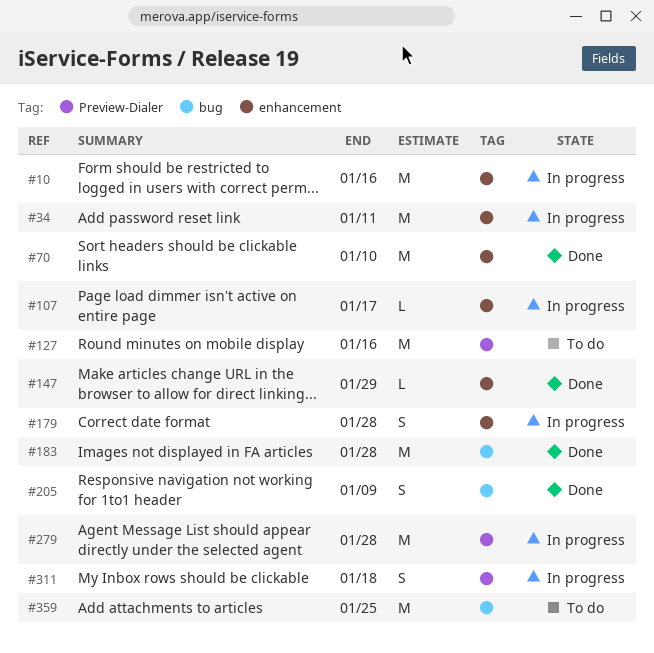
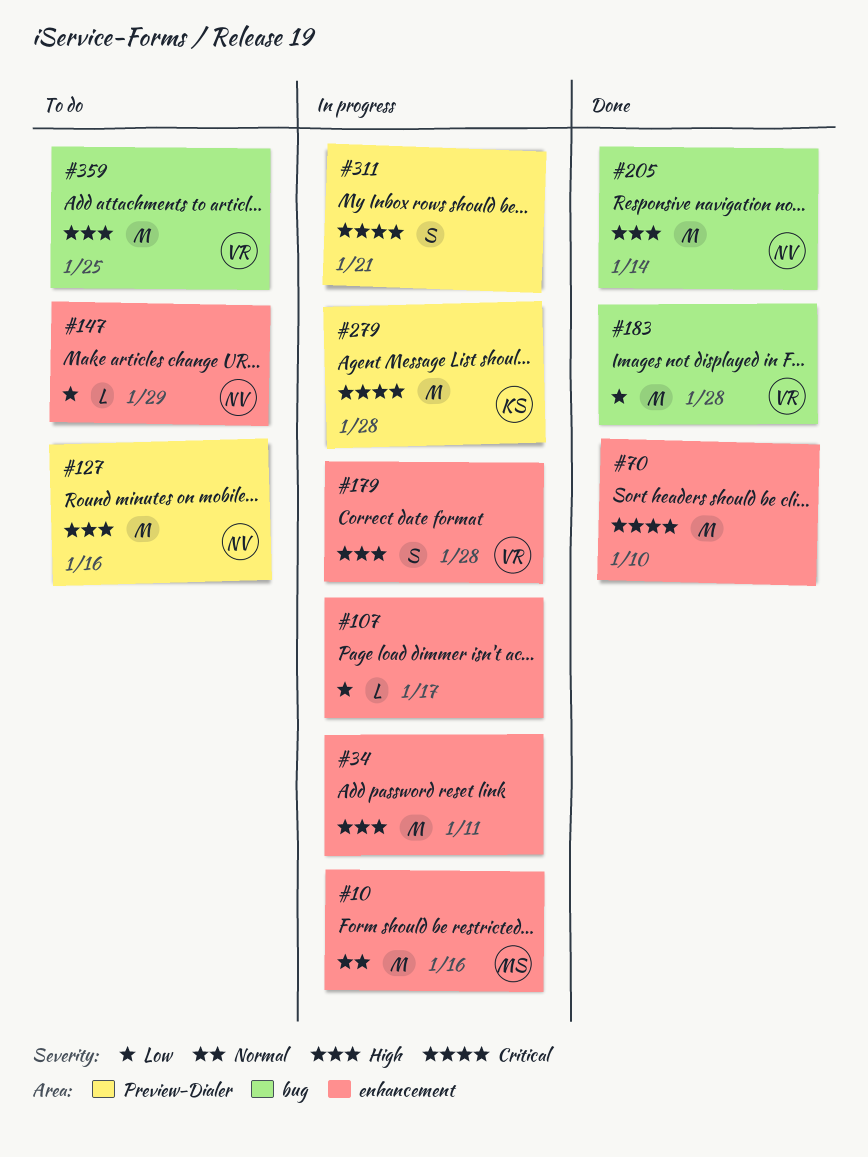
#147, status: Done -> To do
#205, estimate: S -> M
#205, due: Jan 9 -> Jan 14
#311, due: Jan 18 -> Jan 21

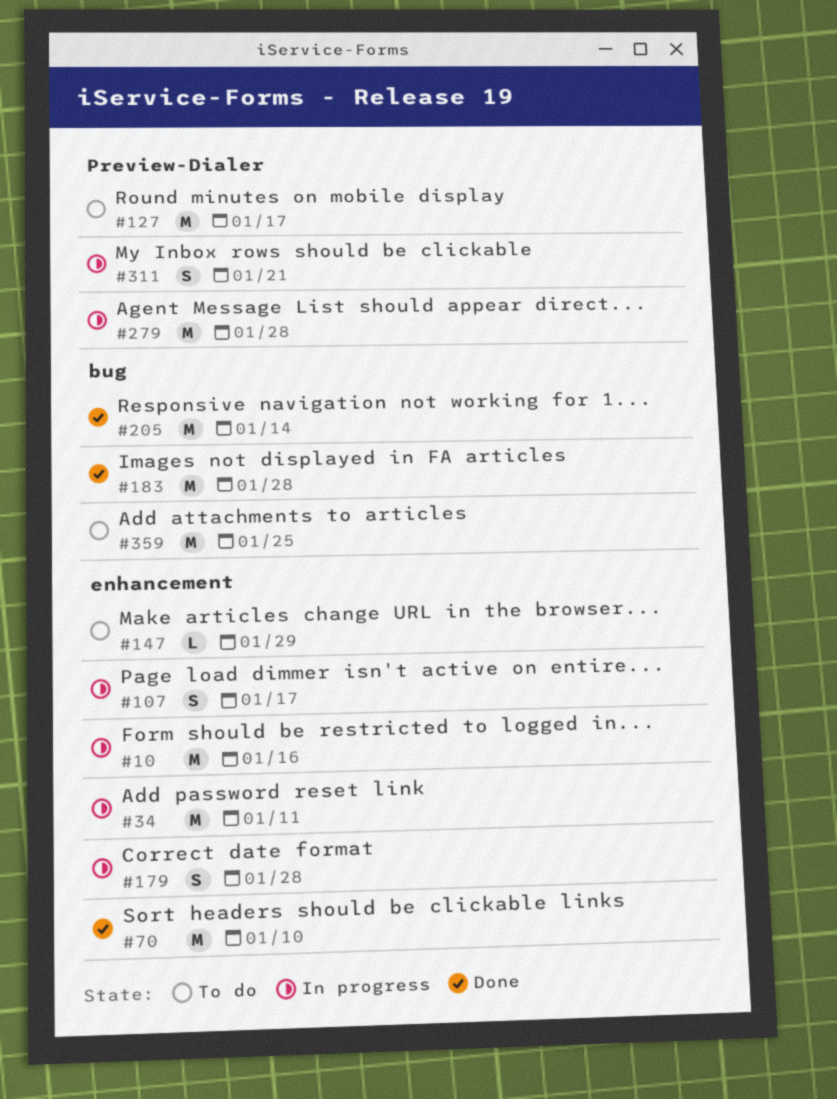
#107, estimate: L -> S
#127, due: Jan 16 -> Jan 17

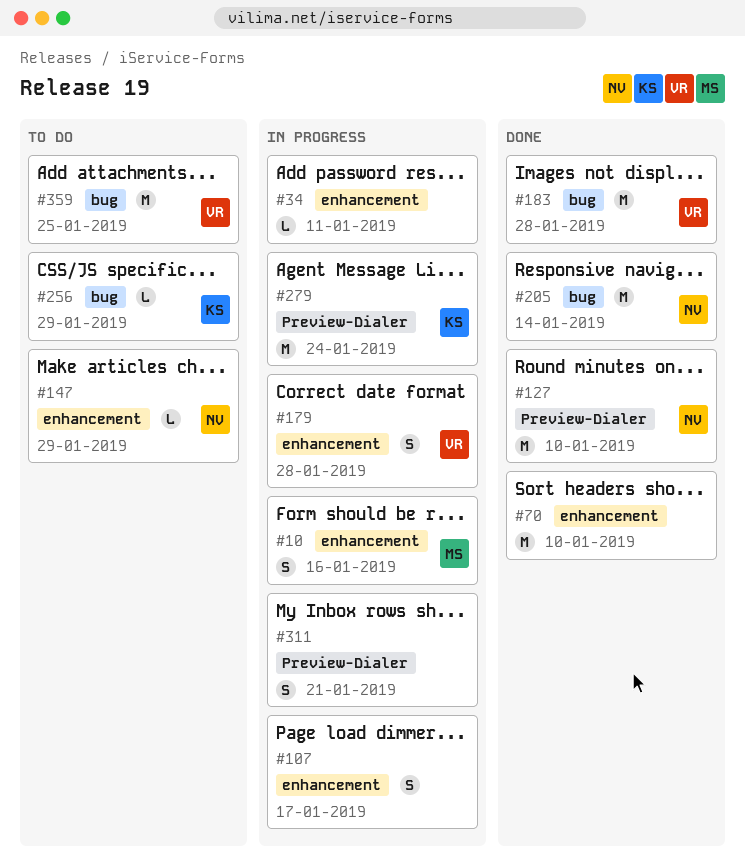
#10, estimate: M -> S
#34, estimate: M -> L
#127, status: To do -> Done
#127, due: Jan 17 -> Jan 10
#256: none -> present
#279, due: Jan 28 -> Jan 24

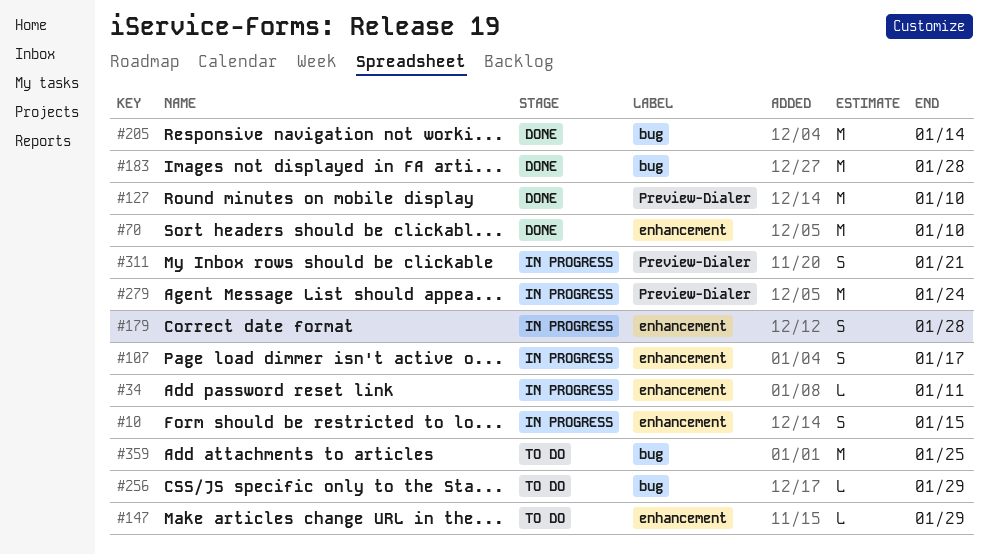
#10, due: Jan 16 -> Jan 15

